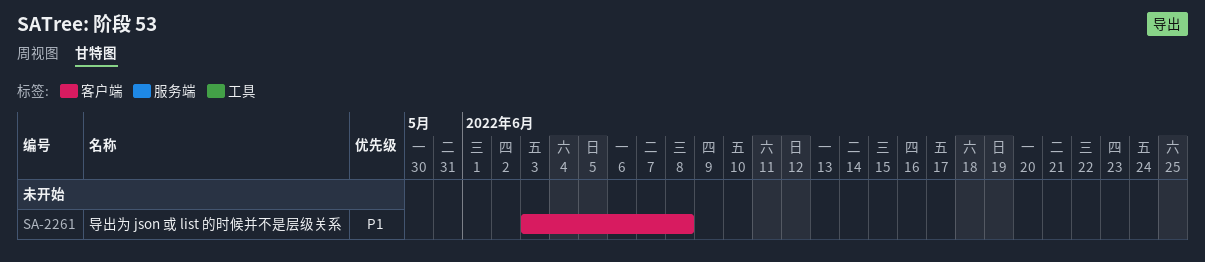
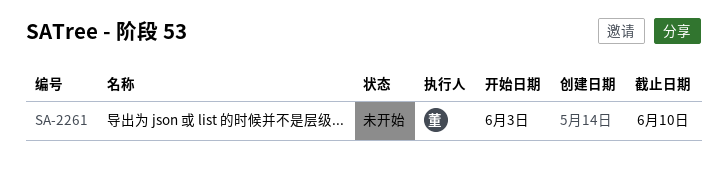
SA-2261, due: Jun 8 -> Jun 10

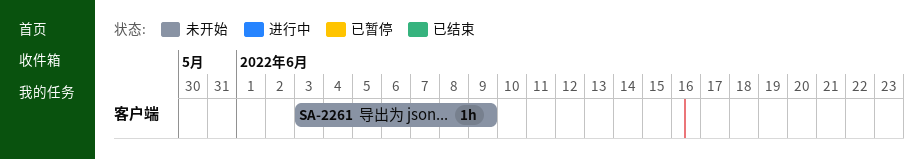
SA-2261, due: Jun 10 -> Jun 9

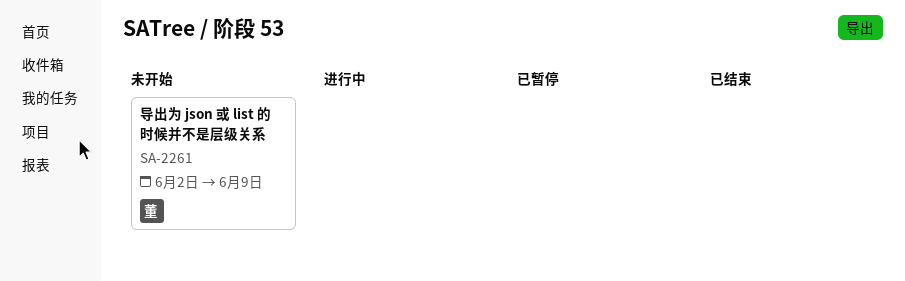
SA-2261, start: Jun 3 -> Jun 2

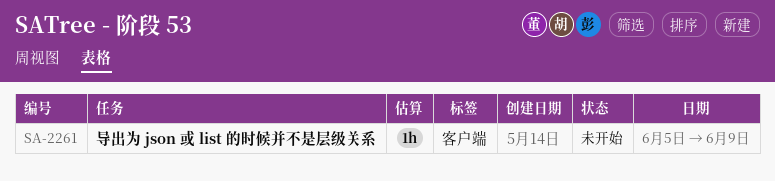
SA-2261, start: Jun 2 -> Jun 5

